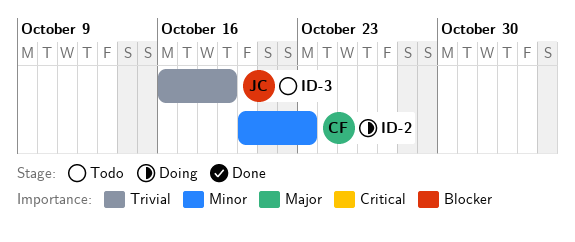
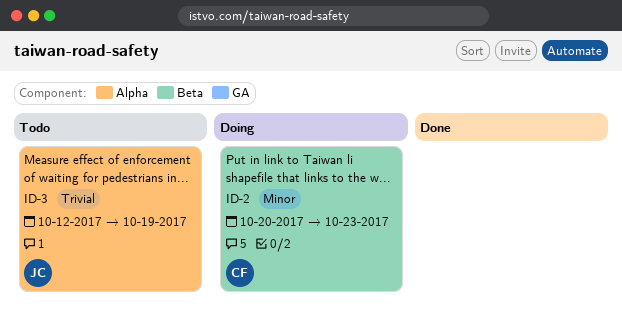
ID-3, start: Oct 16 -> Oct 12

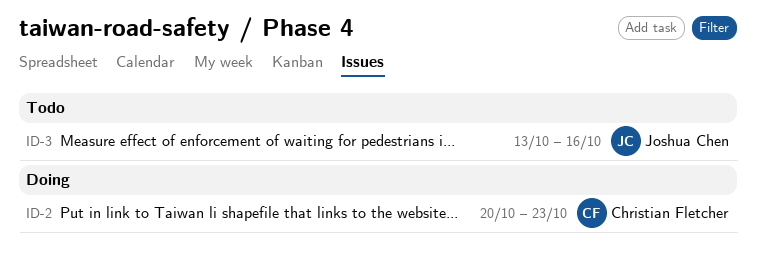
ID-3, start: Oct 12 -> Oct 13
ID-3, due: Oct 19 -> Oct 16

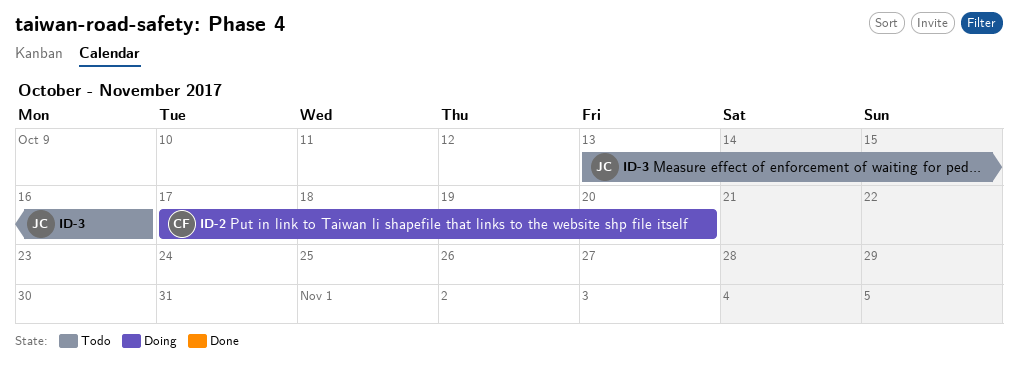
ID-2, start: Oct 20 -> Oct 17
ID-2, due: Oct 23 -> Oct 20

